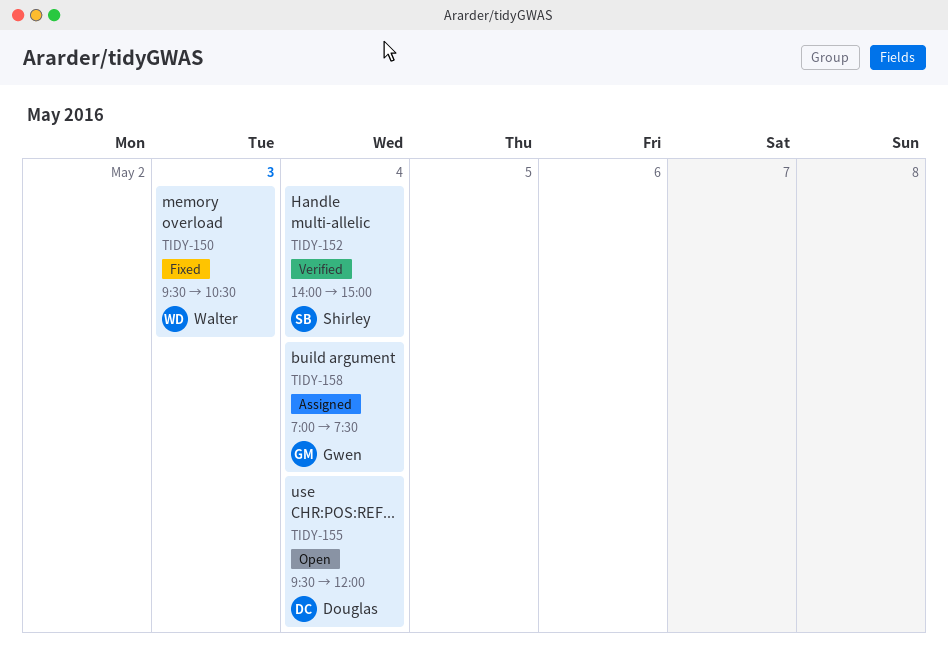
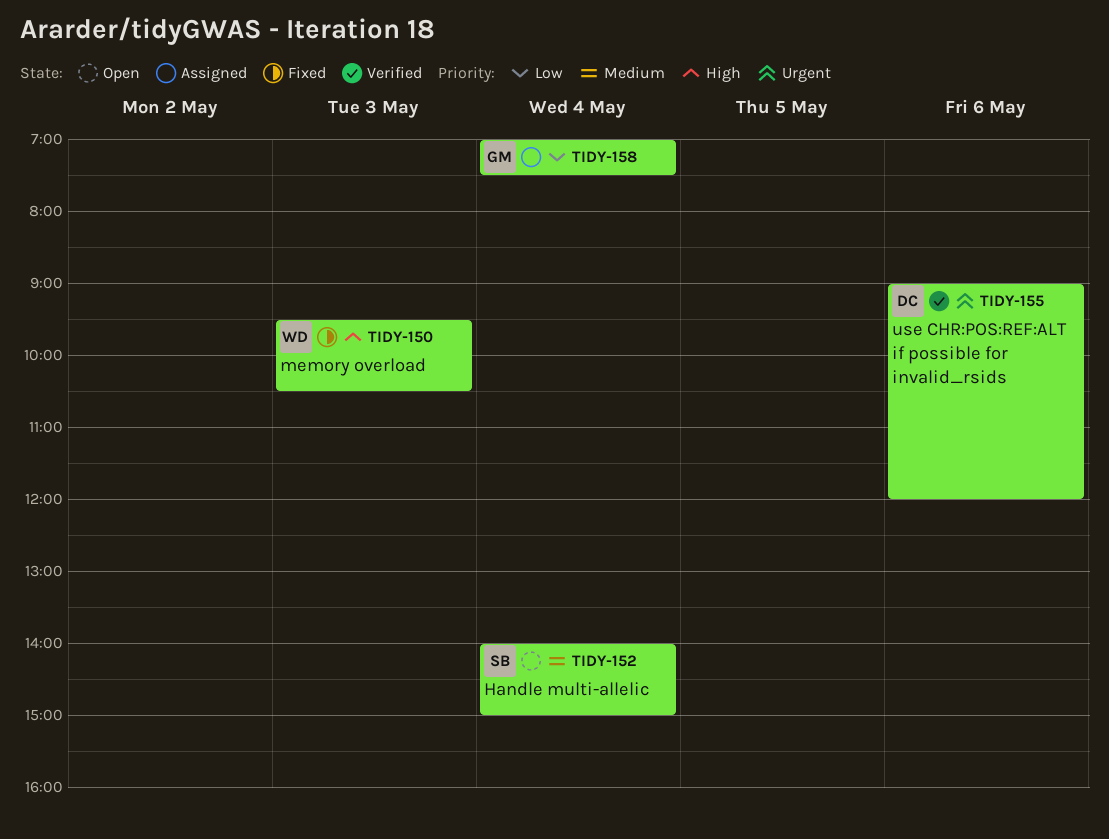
TIDY-152, status: Verified -> Open
TIDY-155, status: Open -> Verified
TIDY-155, day: May 4 -> May 6
TIDY-155, begins: 09:30 -> 09:00

